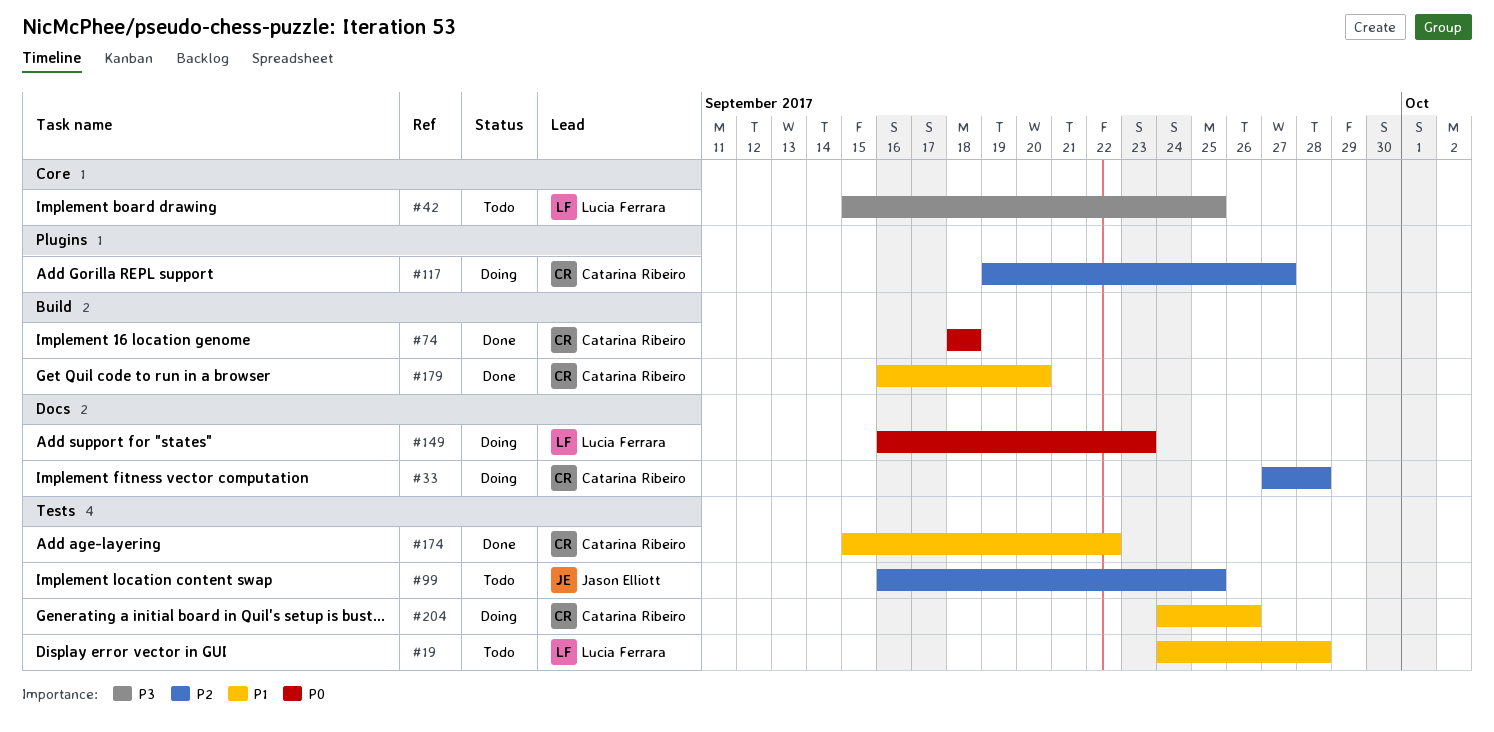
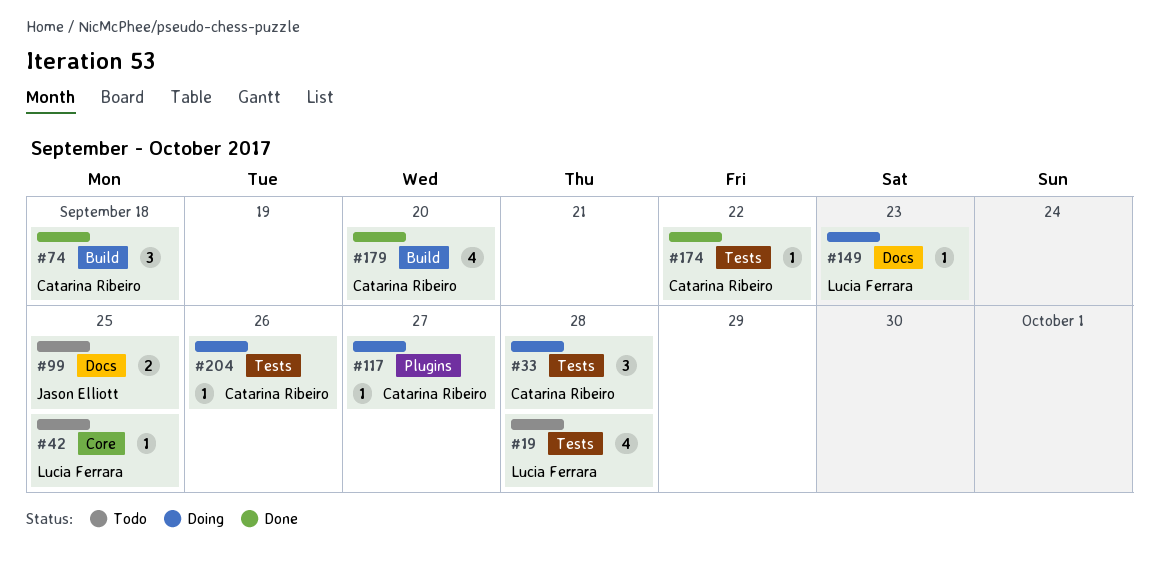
#33, label: Docs -> Tests
#99, label: Tests -> Docs

